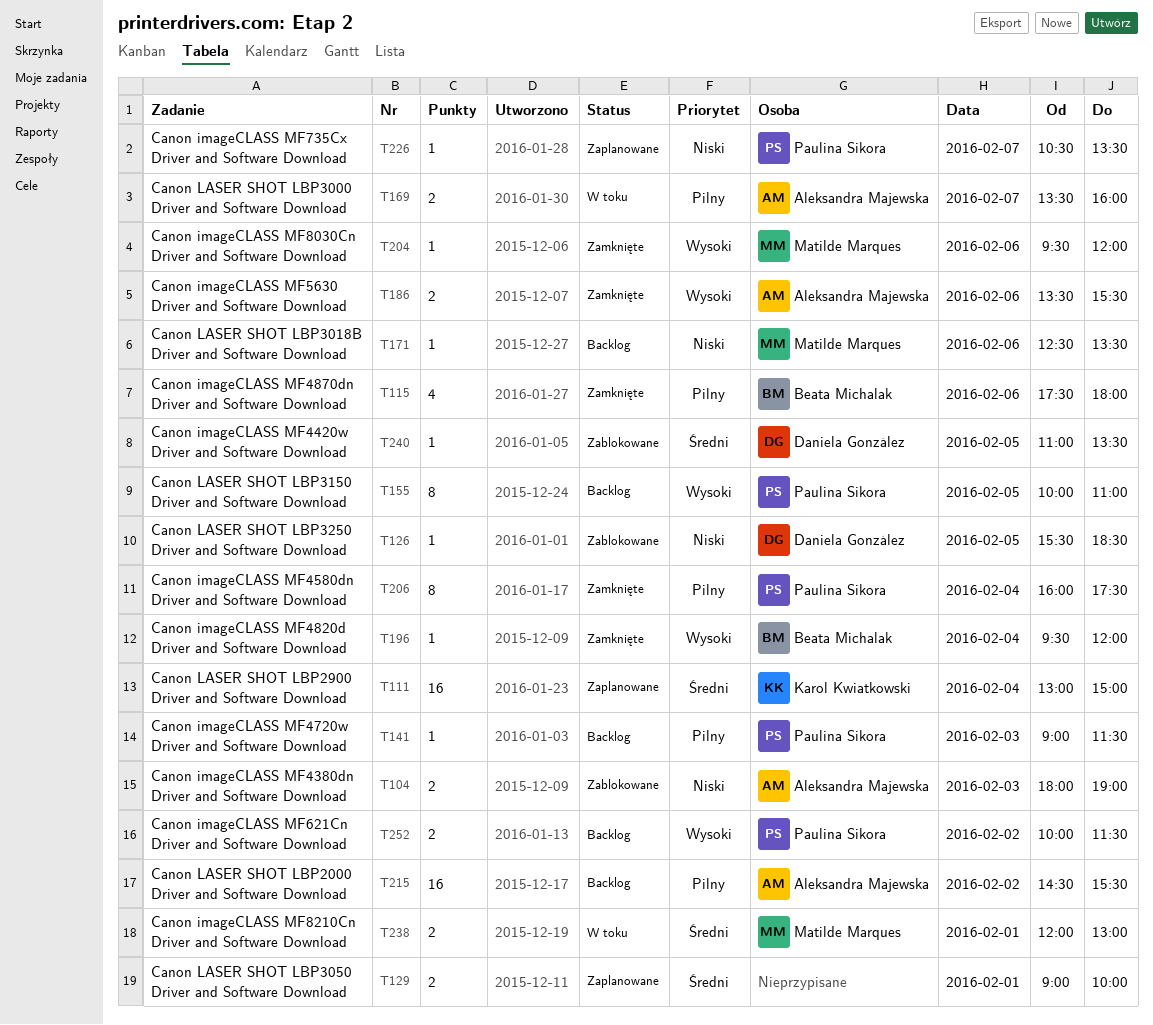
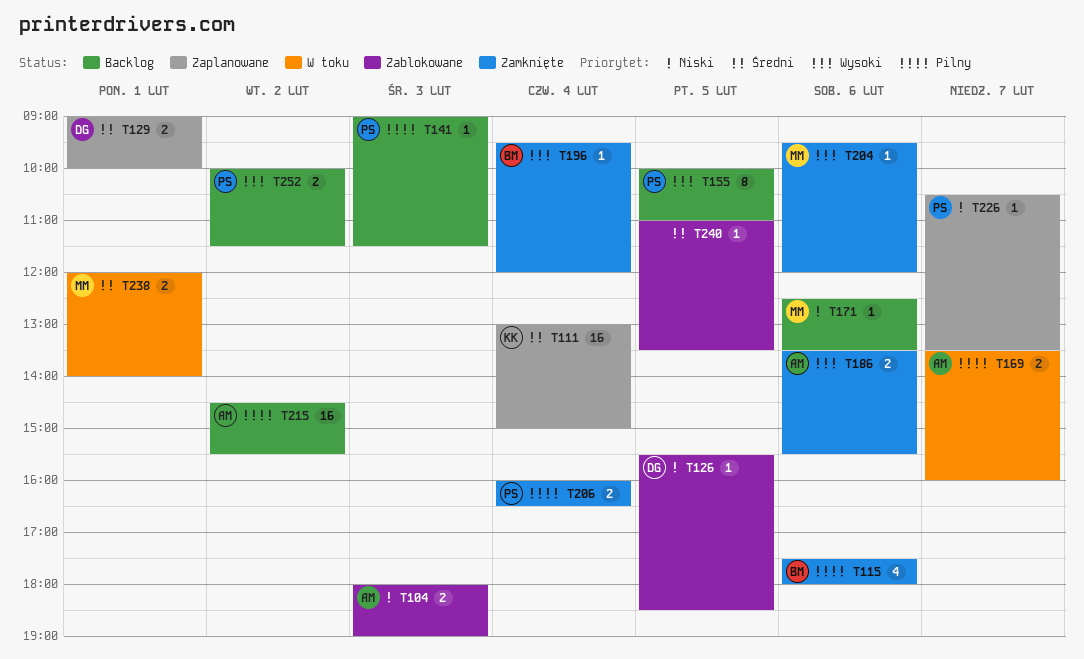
T129, owner: none -> Daniela González
T206, estimate: 8 -> 2
T206, ends: 17:30 -> 16:30
T238, ends: 13:00 -> 14:00
T240, owner: Daniela González -> none

